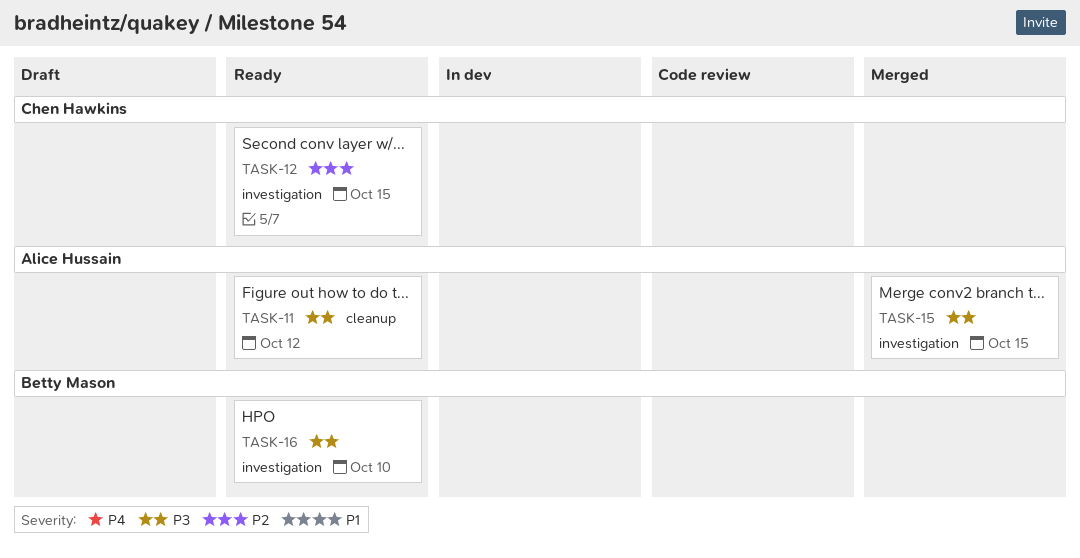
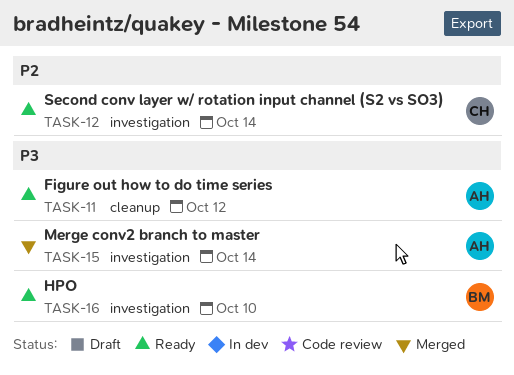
TASK-12, due: Oct 15 -> Oct 14
TASK-15, due: Oct 15 -> Oct 14

